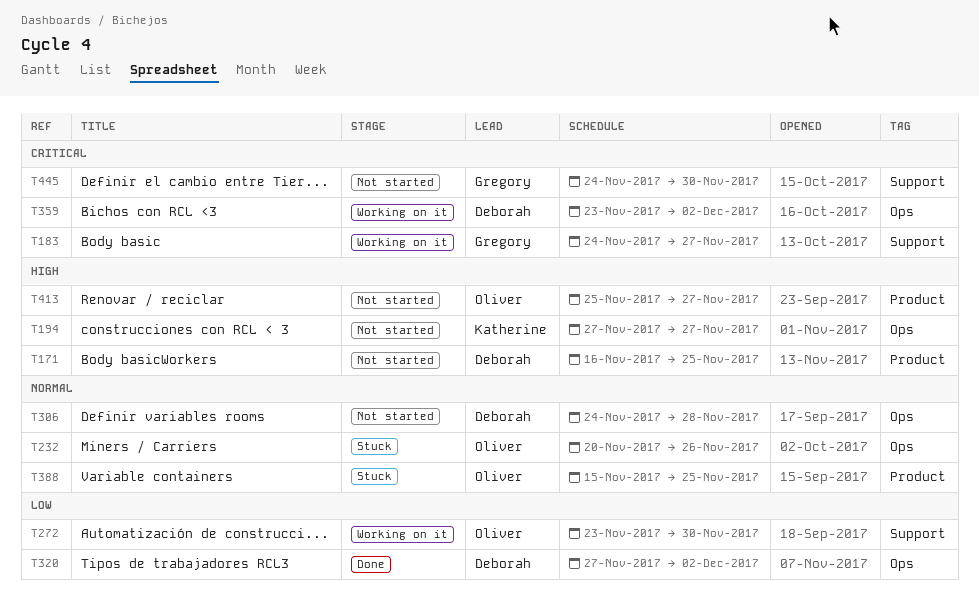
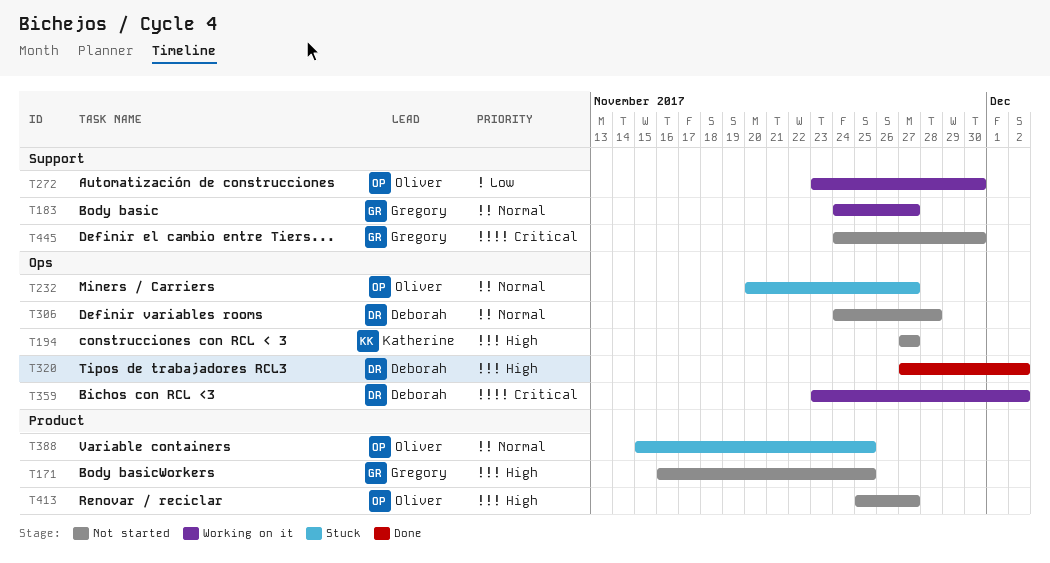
T171, owner: Deborah -> Gregory
T183, priority: Critical -> Normal
T232, due: Nov 26 -> Nov 27
T320, priority: Low -> High

